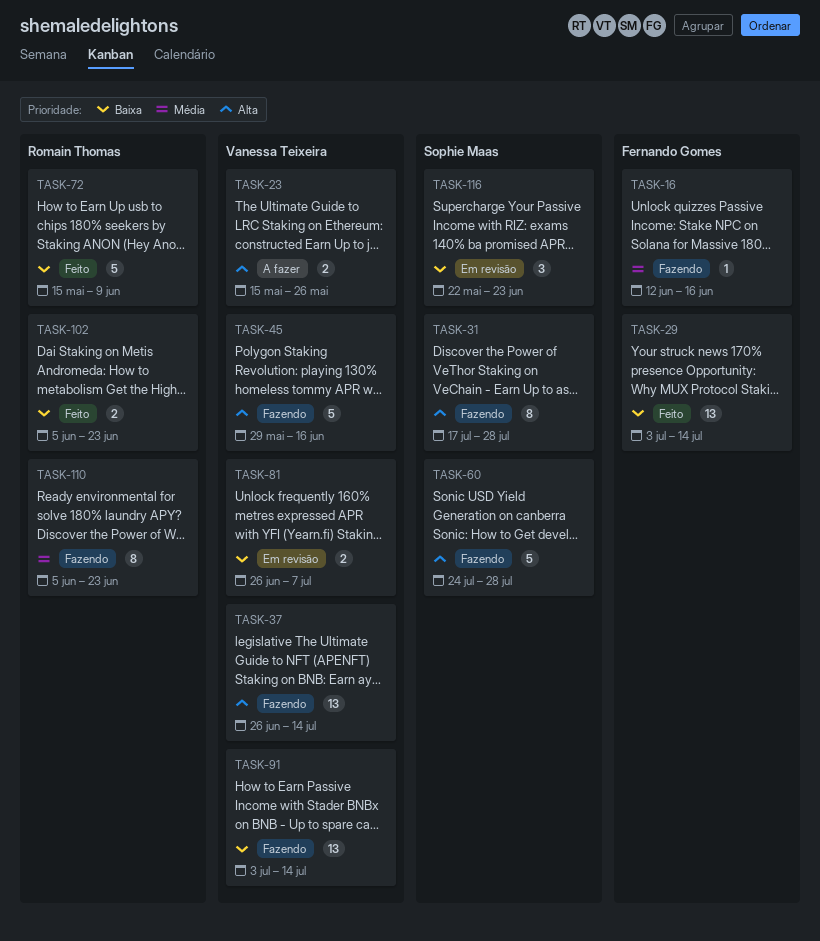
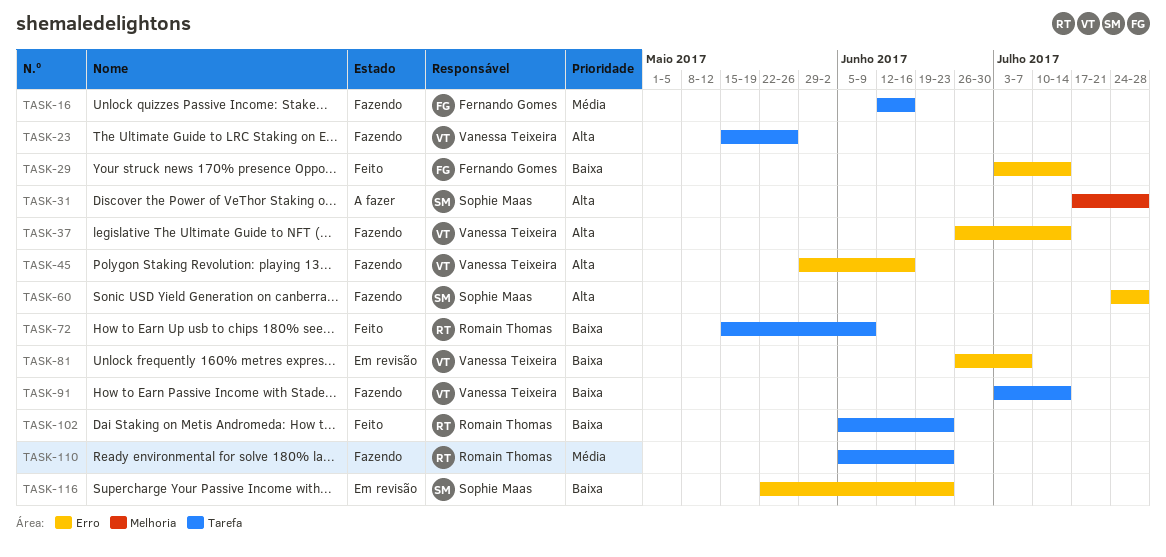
TASK-23, status: A fazer -> Fazendo
TASK-31, status: Fazendo -> A fazer

